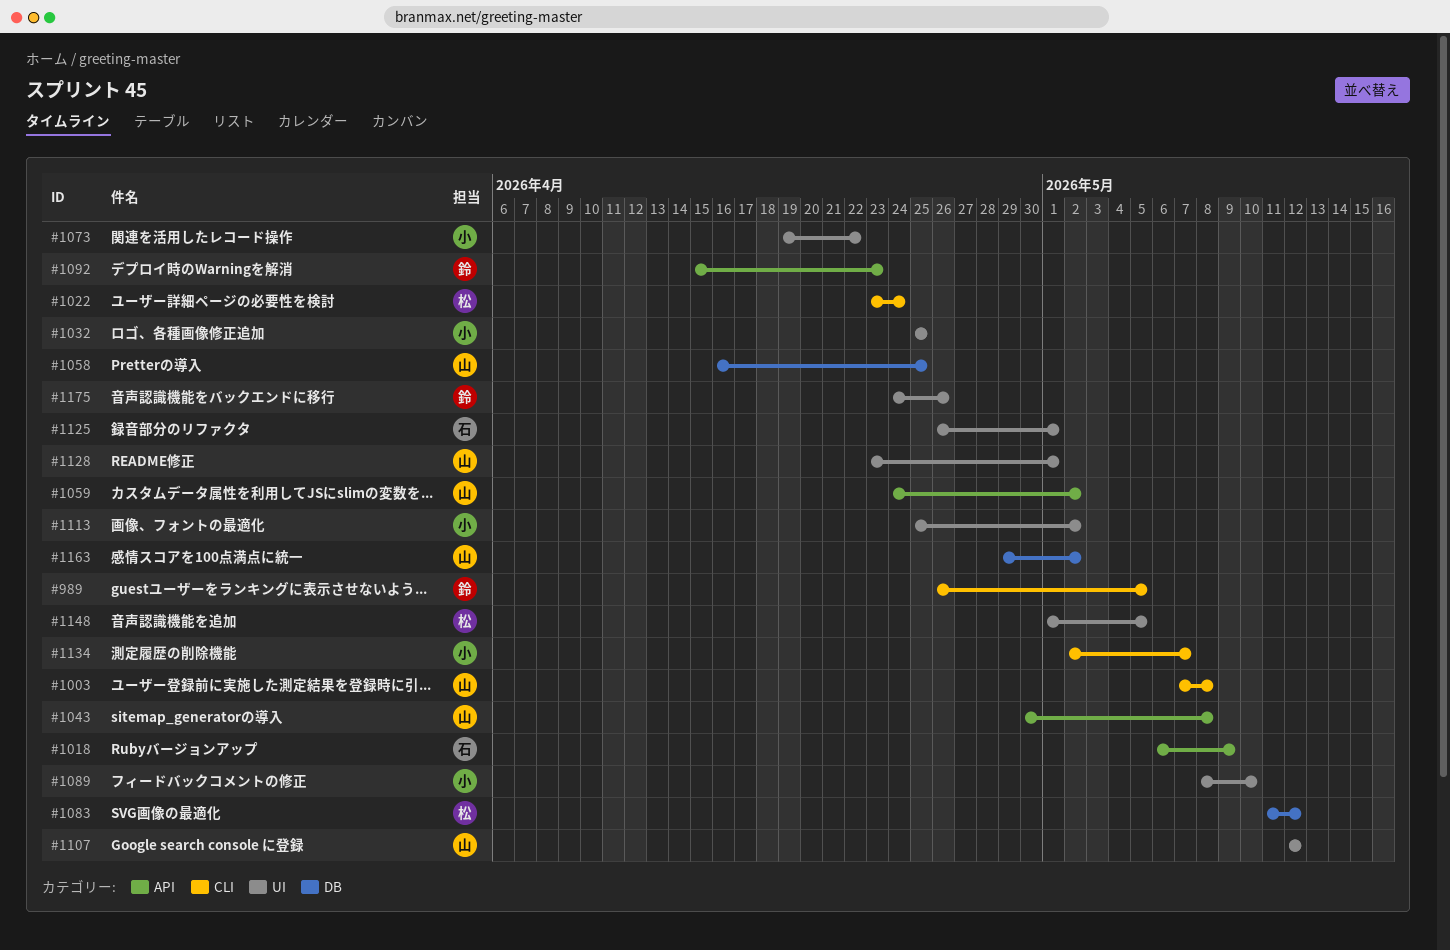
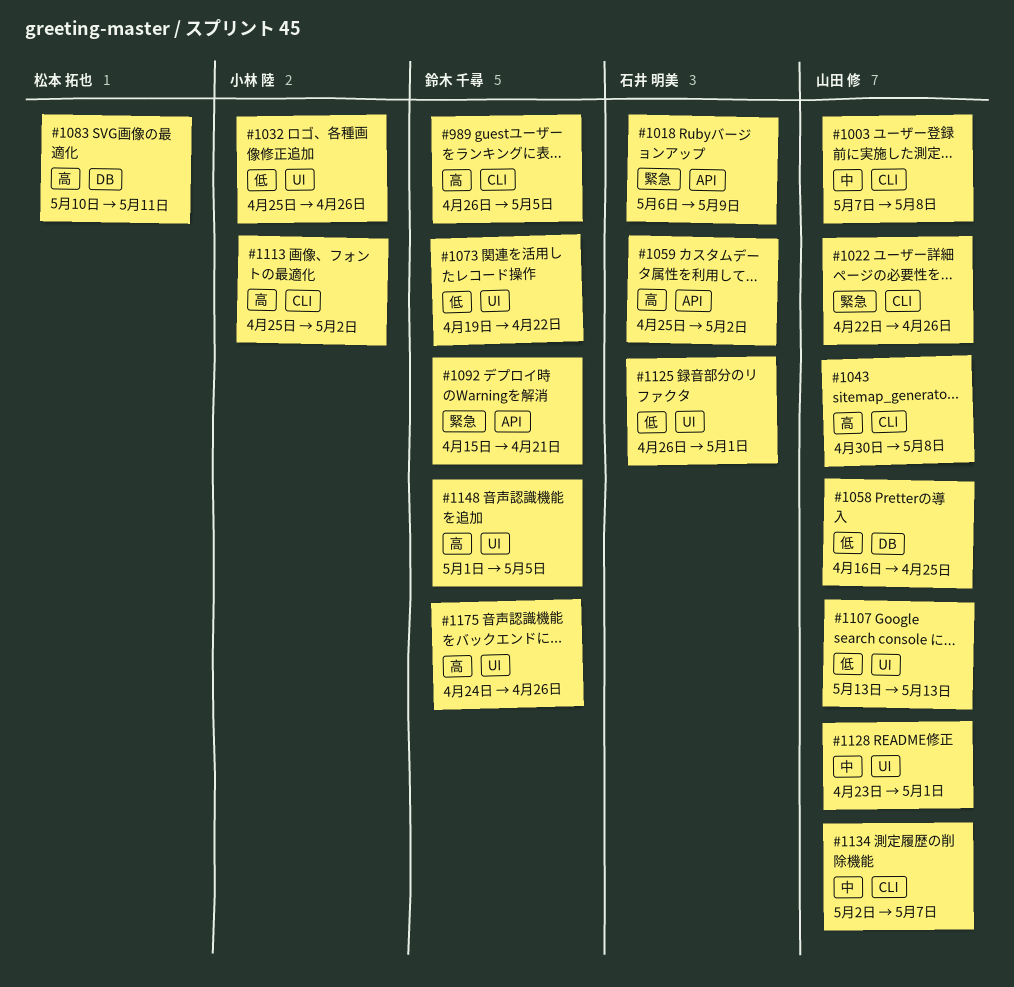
#1022, owner: 松本 拓也 -> 山田 修
#1022, start: Apr 23 -> Apr 22
#1022, due: Apr 24 -> Apr 26
#1032, due: Apr 25 -> Apr 26
#1043, label: API -> CLI
#1059, owner: 山田 修 -> 石井 明美
#1059, start: Apr 24 -> Apr 25
#1073, owner: 小林 陸 -> 鈴木 千尋
#1083, start: May 11 -> May 10
#1083, due: May 12 -> May 11
#1089: present -> none
#1092, due: Apr 23 -> Apr 21
#1107, start: May 12 -> May 13
#1107, due: May 12 -> May 13
#1113, label: UI -> CLI
#1134, owner: 小林 陸 -> 山田 修
#1148, owner: 松本 拓也 -> 鈴木 千尋
#1163: present -> none

